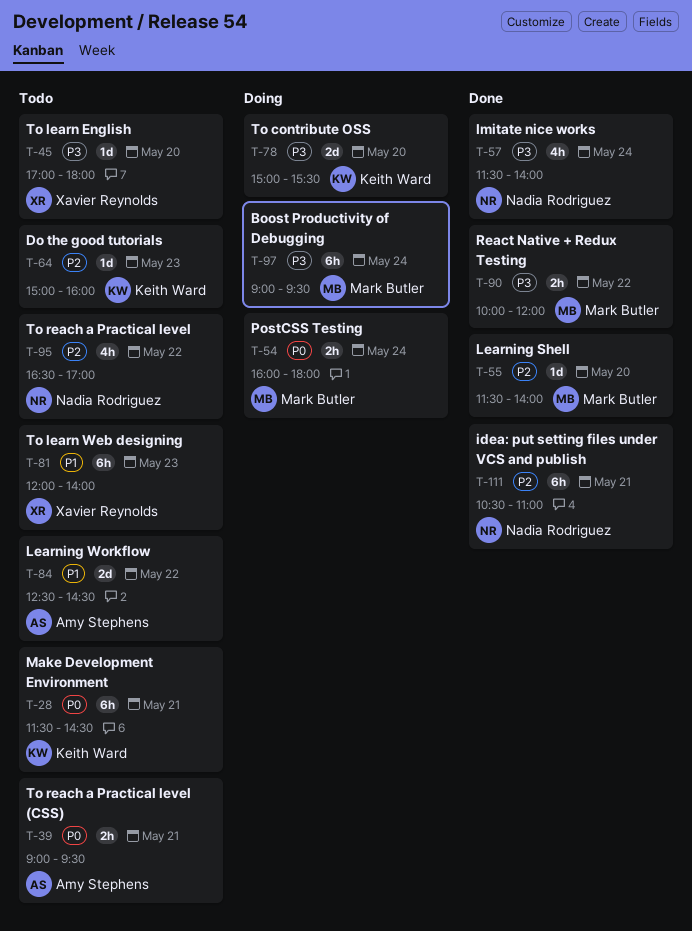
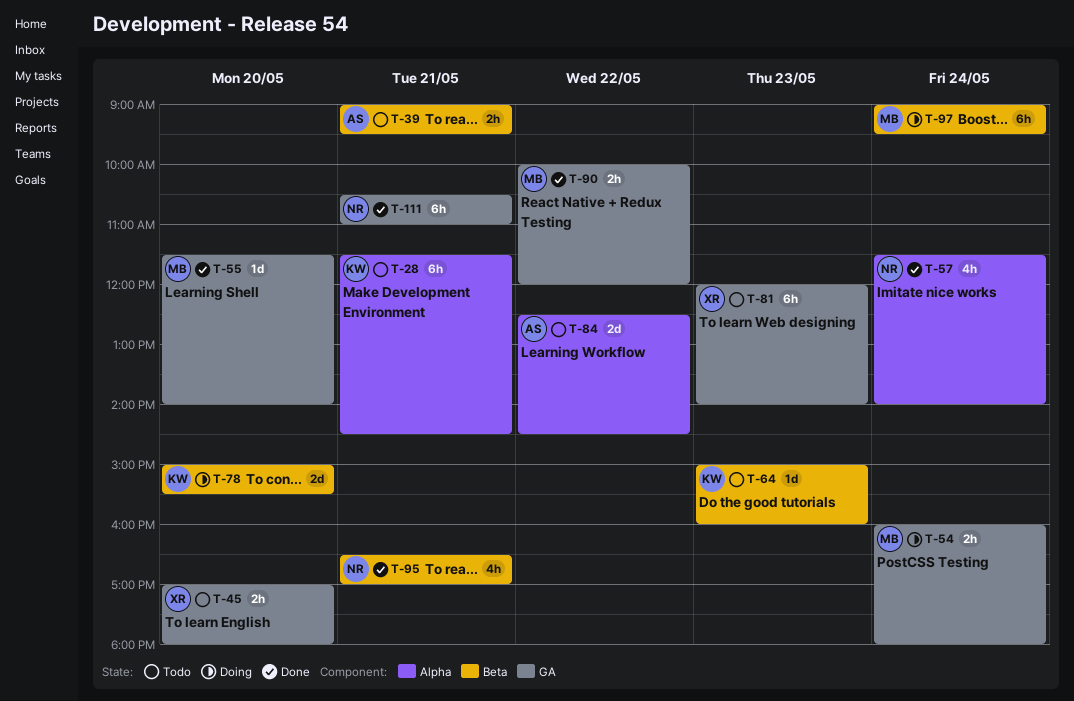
T-45, estimate: 1d -> 2h
T-95, status: Todo -> Done
T-95, day: May 22 -> May 21

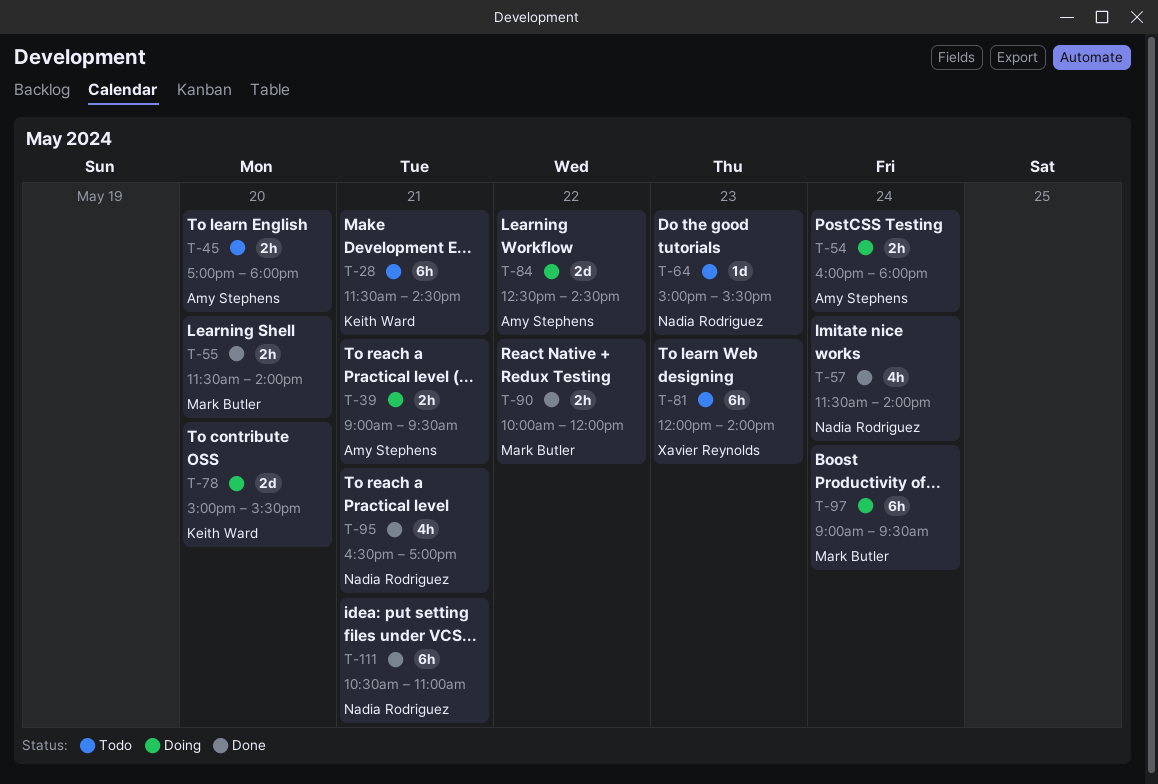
T-39, status: Todo -> Doing
T-45, owner: Xavier Reynolds -> Amy Stephens
T-54, owner: Mark Butler -> Amy Stephens
T-55, estimate: 1d -> 2h
T-64, owner: Keith Ward -> Nadia Rodriguez
T-64, ends: 16:00 -> 15:30
T-84, status: Todo -> Doing

